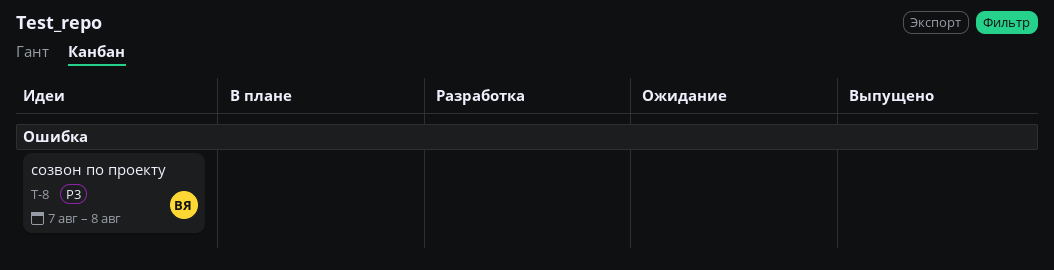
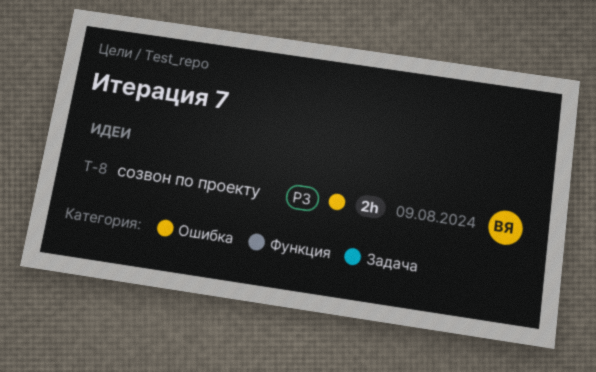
T-8, due: Aug 8 -> Aug 9

